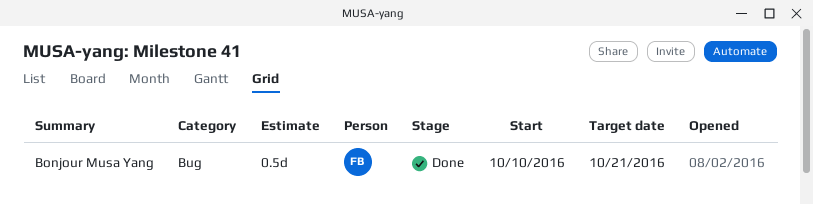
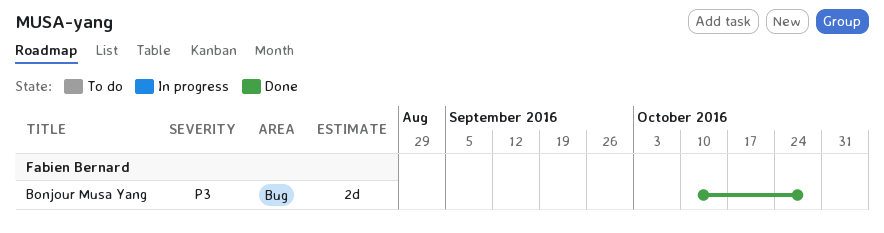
Bonjour Musa Yang, estimate: 0.5d -> 2d
Bonjour Musa Yang, due: Oct 21 -> Oct 28

